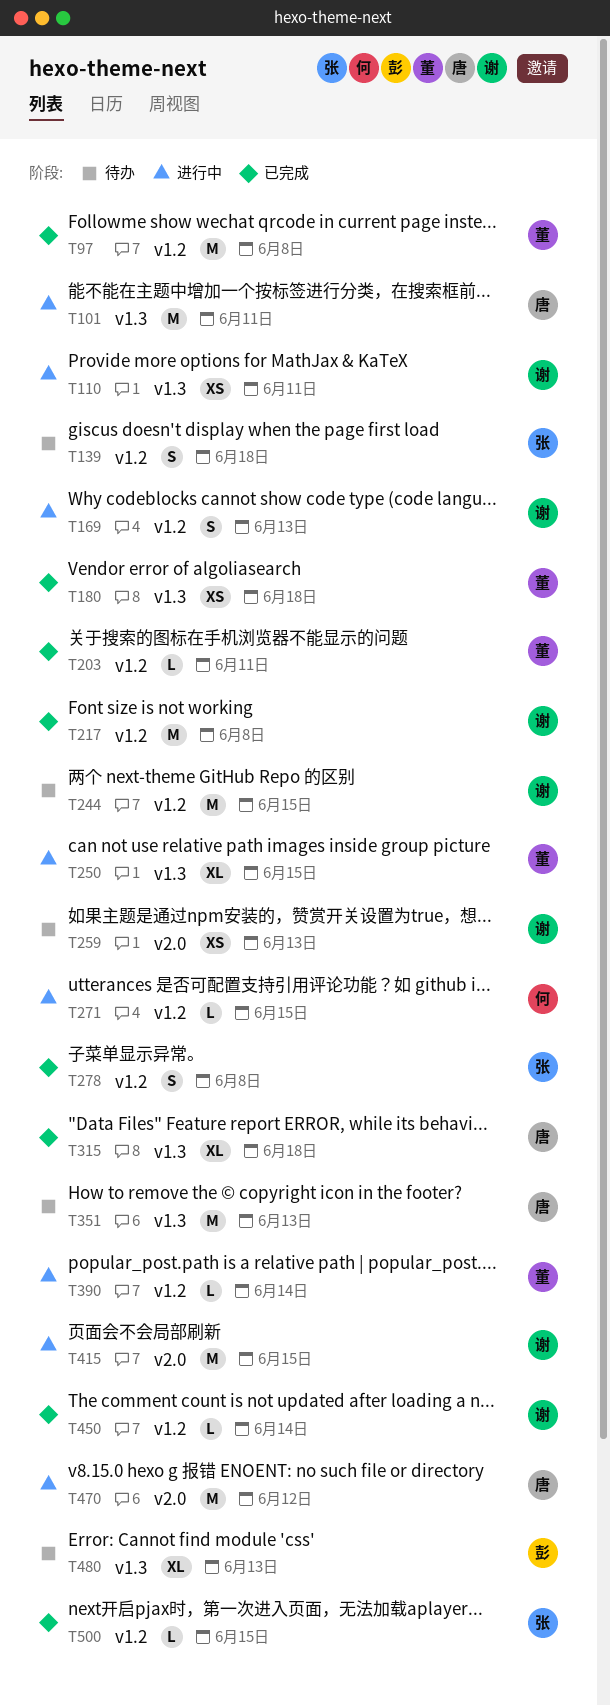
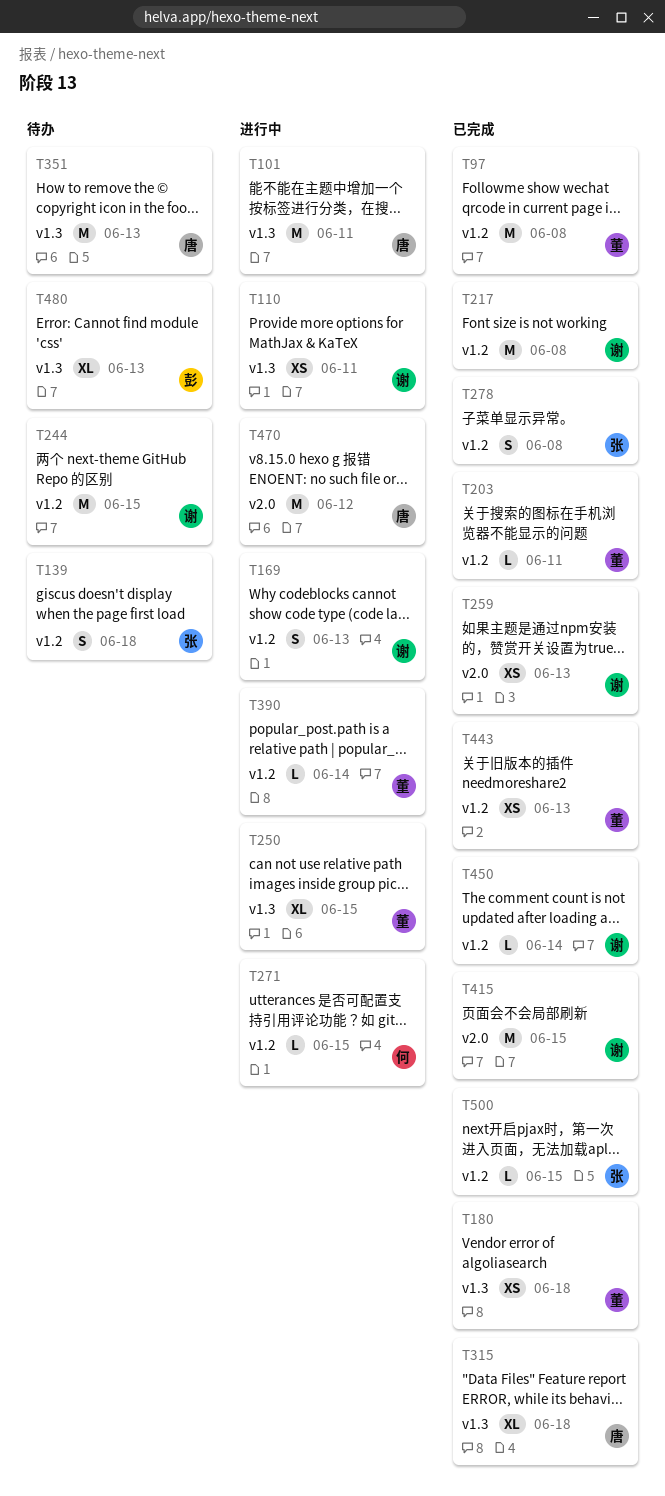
T259, status: 待办 -> 已完成
T415, status: 进行中 -> 已完成
T443: none -> present

